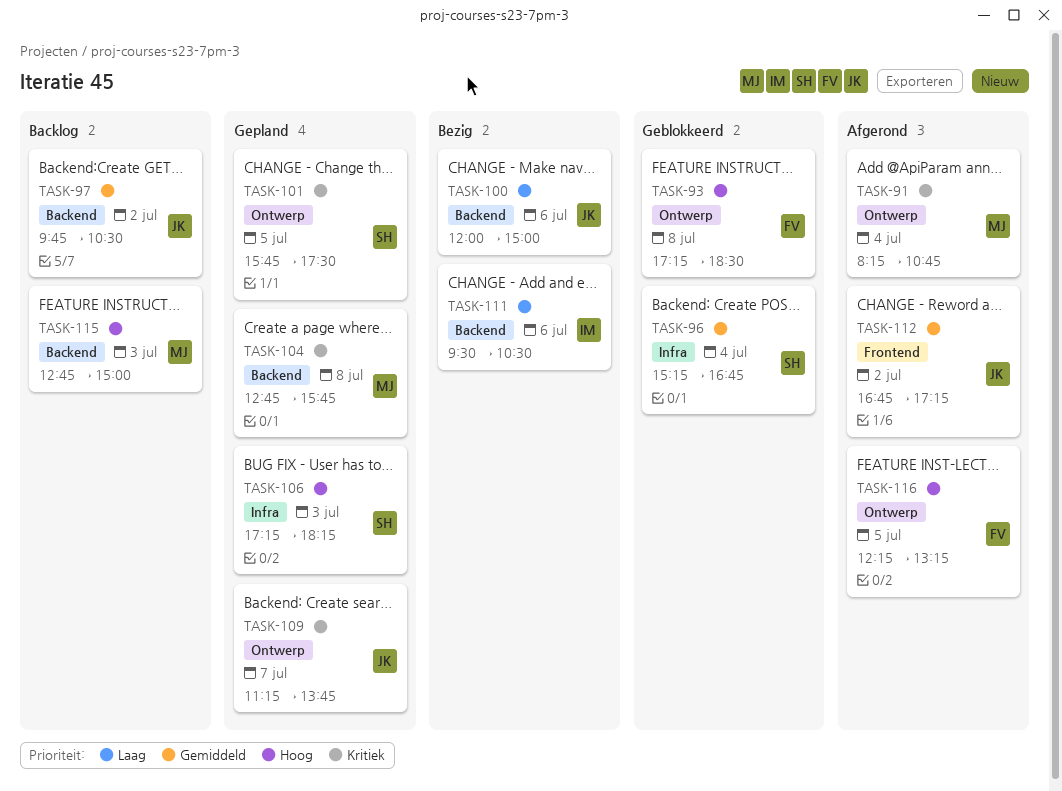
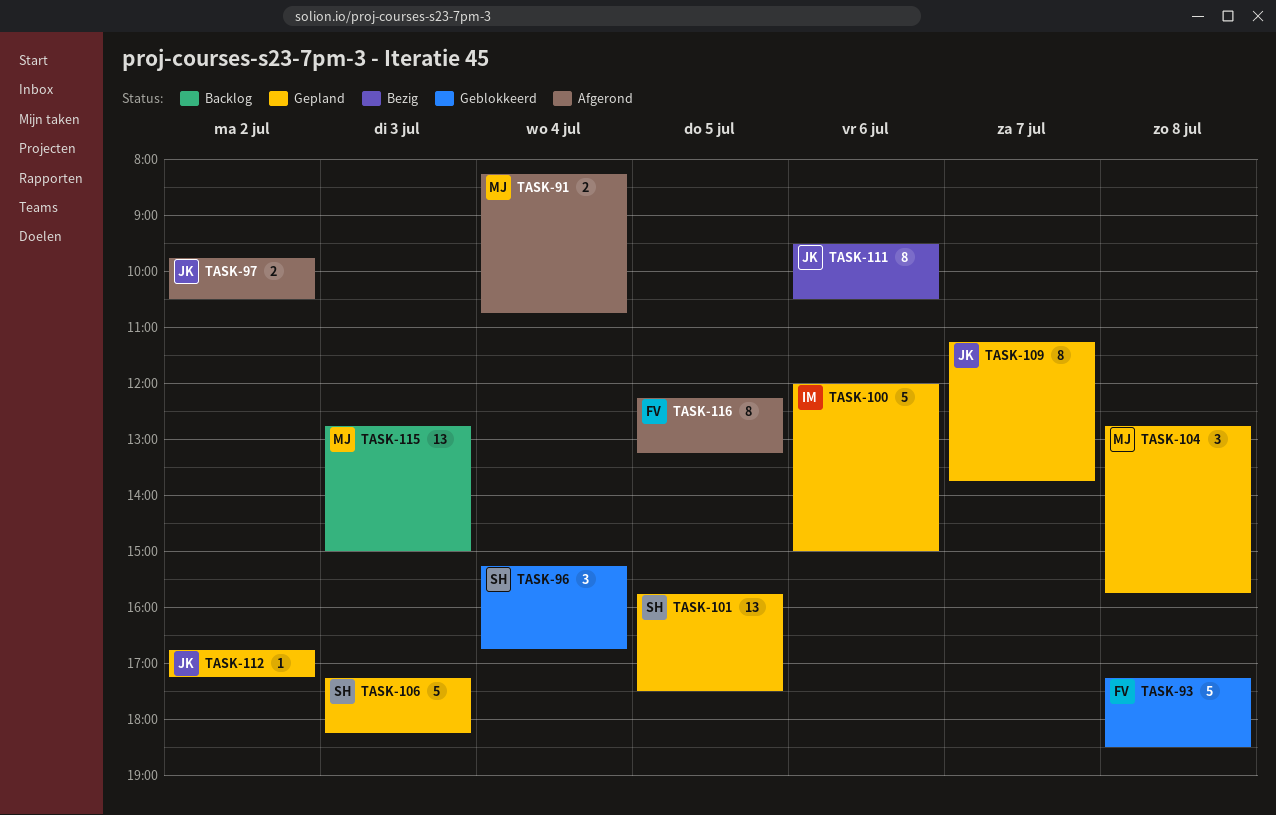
TASK-97, status: Backlog -> Afgerond
TASK-100, status: Bezig -> Gepland
TASK-100, owner: JK -> IM
TASK-111, owner: IM -> JK
TASK-112, status: Afgerond -> Gepland

